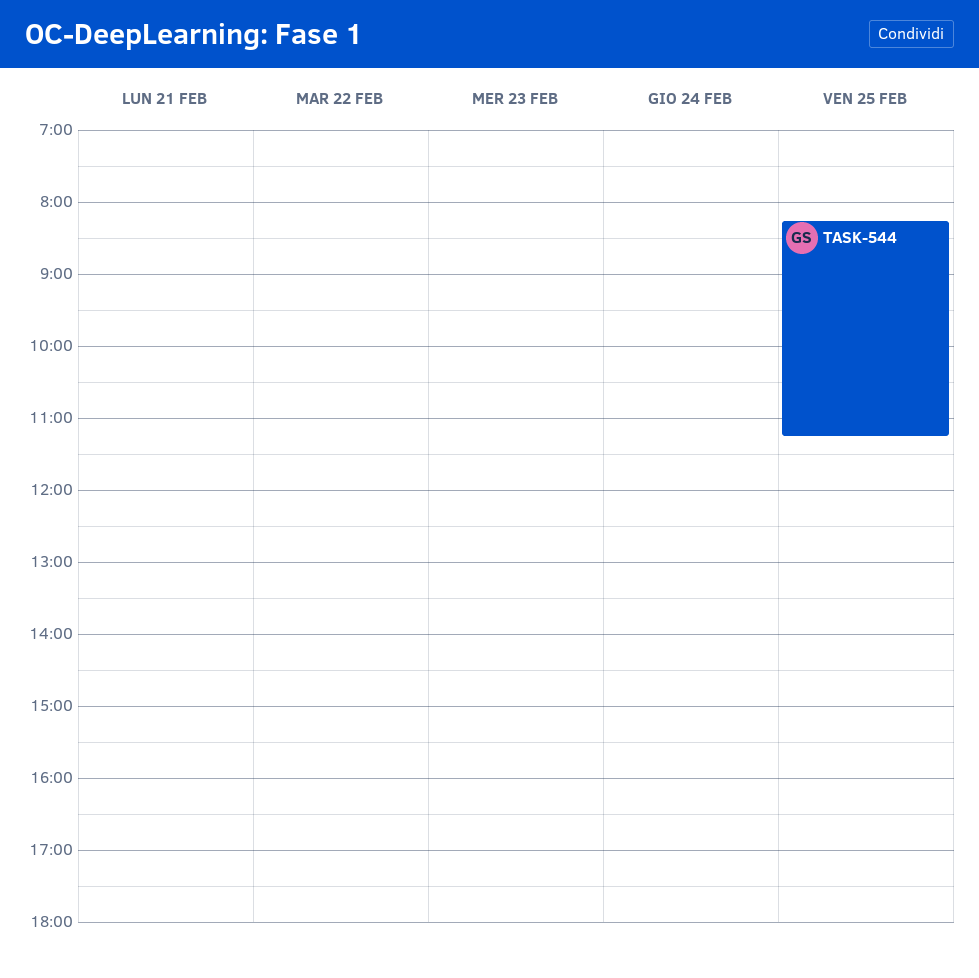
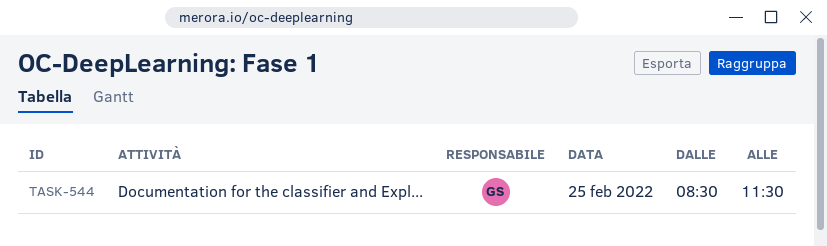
TASK-544, begins: 08:15 -> 08:30
TASK-544, ends: 11:15 -> 11:30

